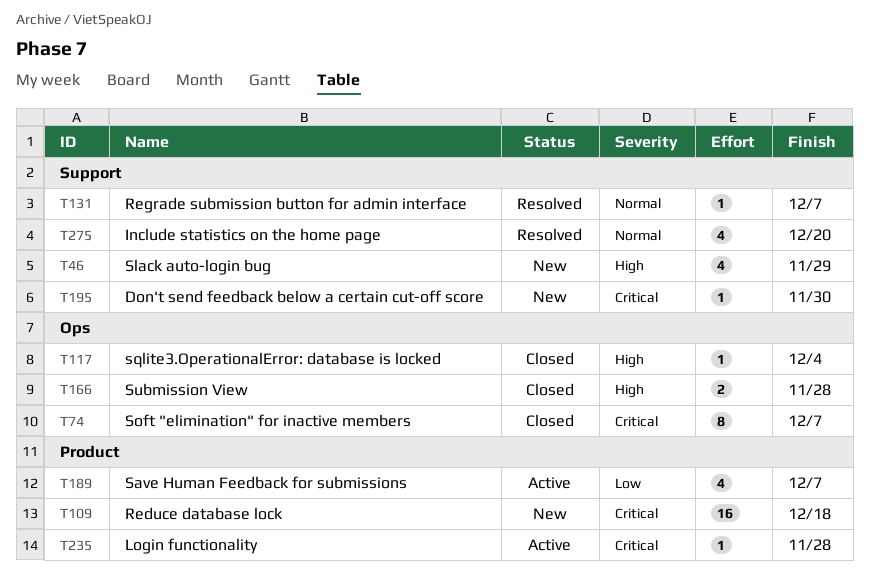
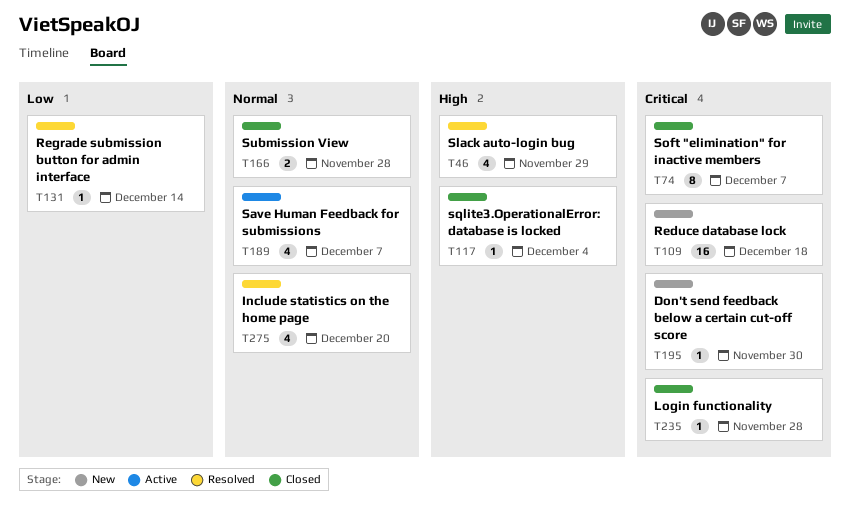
T46, status: New -> Resolved
T131, priority: Normal -> Low
T131, due: Dec 7 -> Dec 14
T166, priority: High -> Normal
T189, priority: Low -> Normal
T235, status: Active -> Closed

